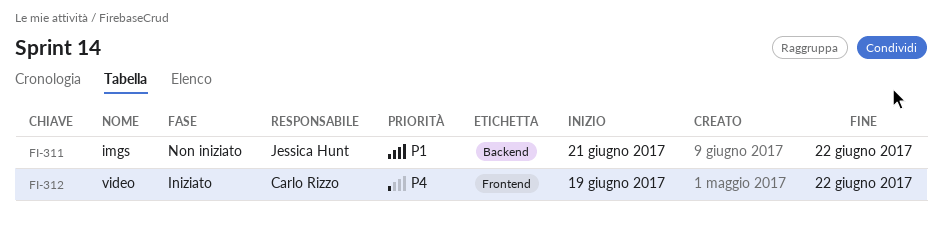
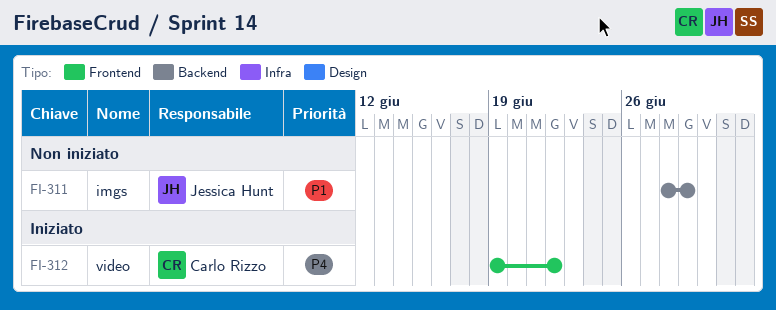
FI-311, start: Jun 21 -> Jun 28
FI-311, due: Jun 22 -> Jun 29

